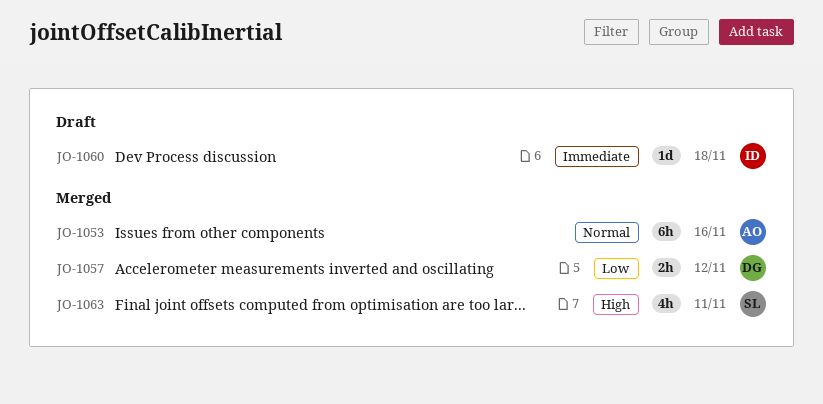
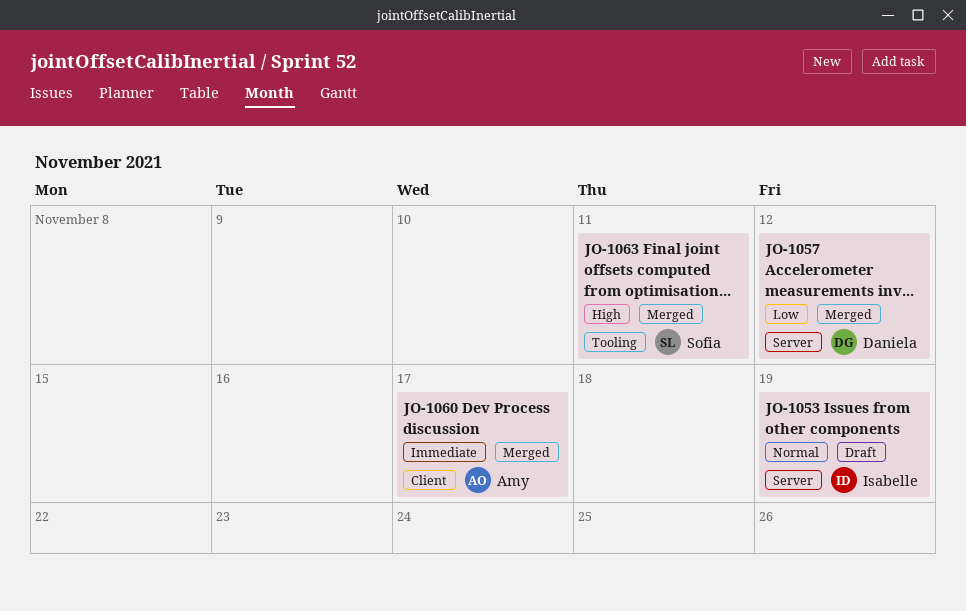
JO-1053, status: Merged -> Draft
JO-1053, owner: Amy -> Isabelle
JO-1053, due: Nov 16 -> Nov 19
JO-1060, status: Draft -> Merged
JO-1060, owner: Isabelle -> Amy
JO-1060, due: Nov 18 -> Nov 17

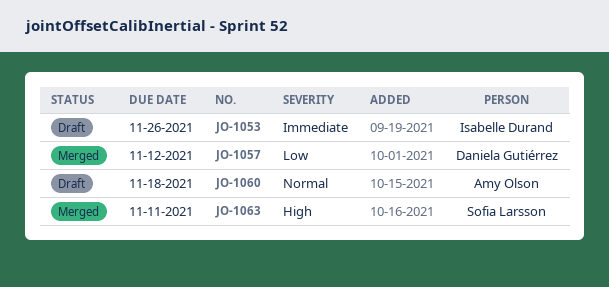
JO-1053, priority: Normal -> Immediate
JO-1053, due: Nov 19 -> Nov 26
JO-1060, status: Merged -> Draft
JO-1060, priority: Immediate -> Normal
JO-1060, due: Nov 17 -> Nov 18

